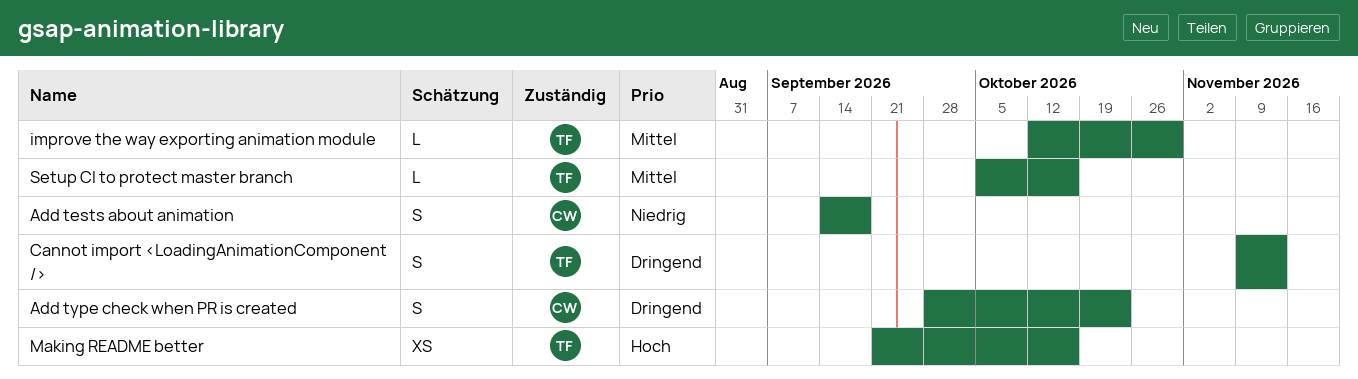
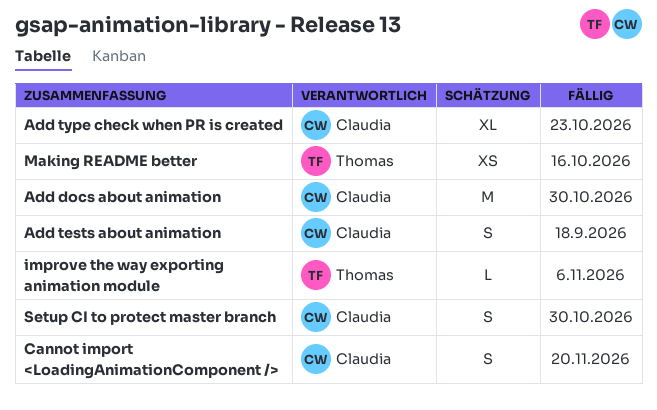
Add docs about animation: none -> present
Add type check when PR is created, estimate: S -> XL
Cannot import <LoadingAnimationComponent />, owner: Thomas -> Claudia
Cannot import <LoadingAnimationComponent />, due: Nov 13 -> Nov 20
improve the way exporting animation module, due: Oct 30 -> Nov 6
Setup CI to protect master branch, owner: Thomas -> Claudia
Setup CI to protect master branch, estimate: L -> S
Setup CI to protect master branch, due: Oct 16 -> Oct 30

